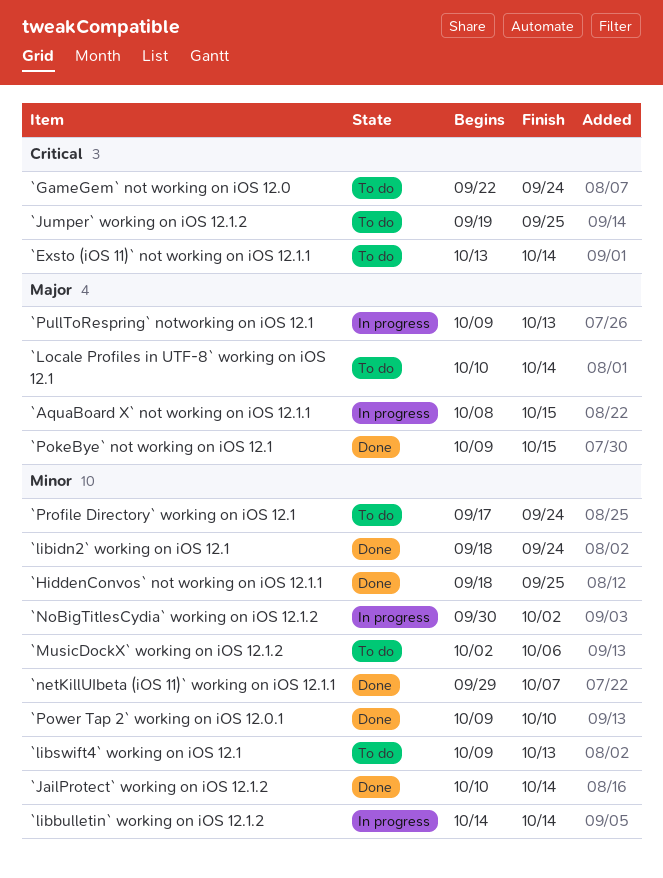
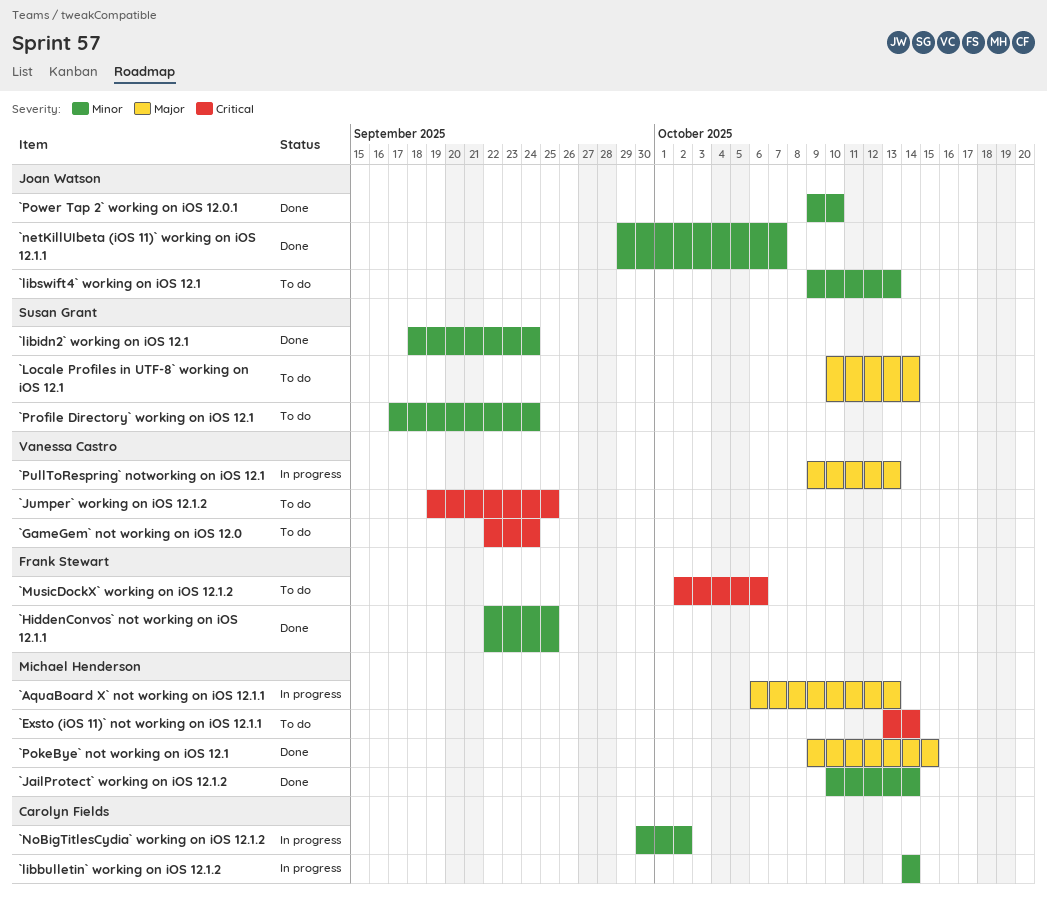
`AquaBoard X` not working on iOS 12.1.1, start: Oct 8 -> Oct 6
`AquaBoard X` not working on iOS 12.1.1, due: Oct 15 -> Oct 13
`HiddenConvos` not working on iOS 12.1.1, start: Sep 18 -> Sep 22
`MusicDockX` working on iOS 12.1.2, priority: Minor -> Critical

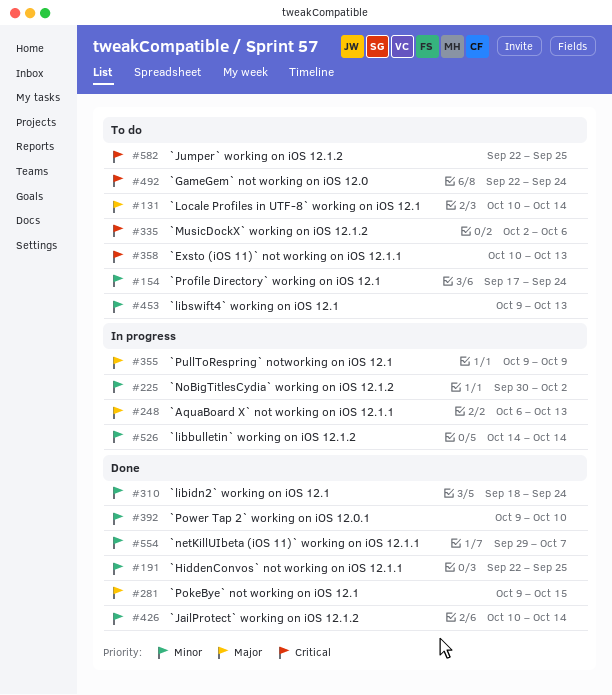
`Exsto (iOS 11)` not working on iOS 12.1.1, start: Oct 13 -> Oct 10
`Exsto (iOS 11)` not working on iOS 12.1.1, due: Oct 14 -> Oct 13
`Jumper` working on iOS 12.1.2, start: Sep 19 -> Sep 22
`PullToRespring` notworking on iOS 12.1, due: Oct 13 -> Oct 9

